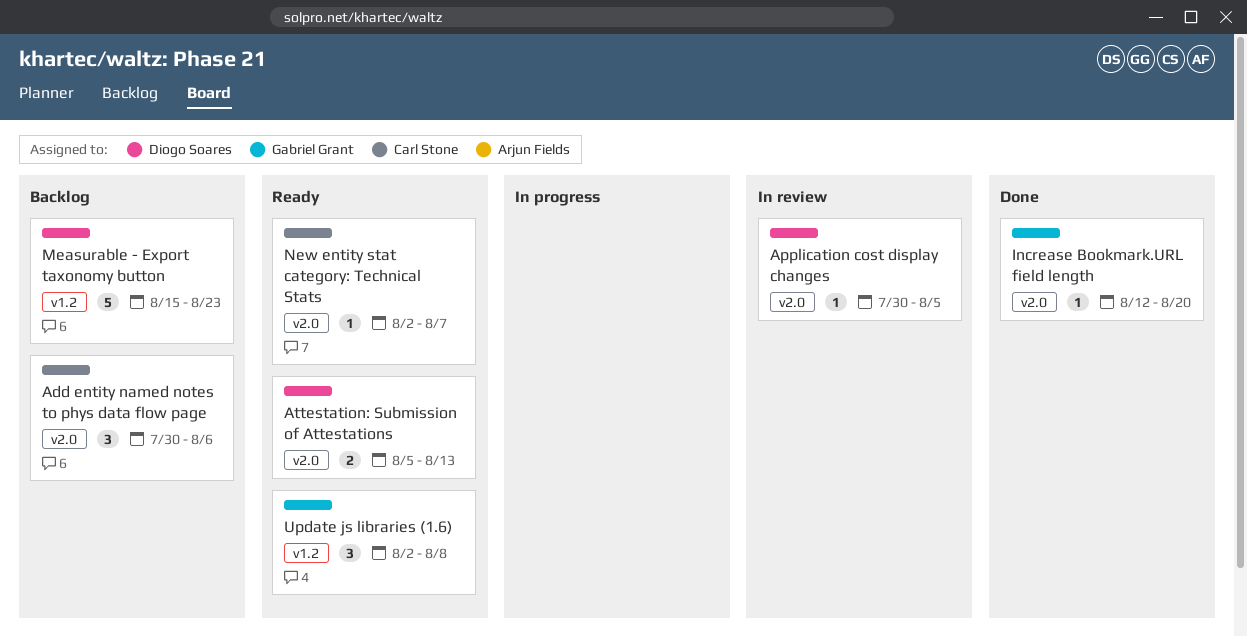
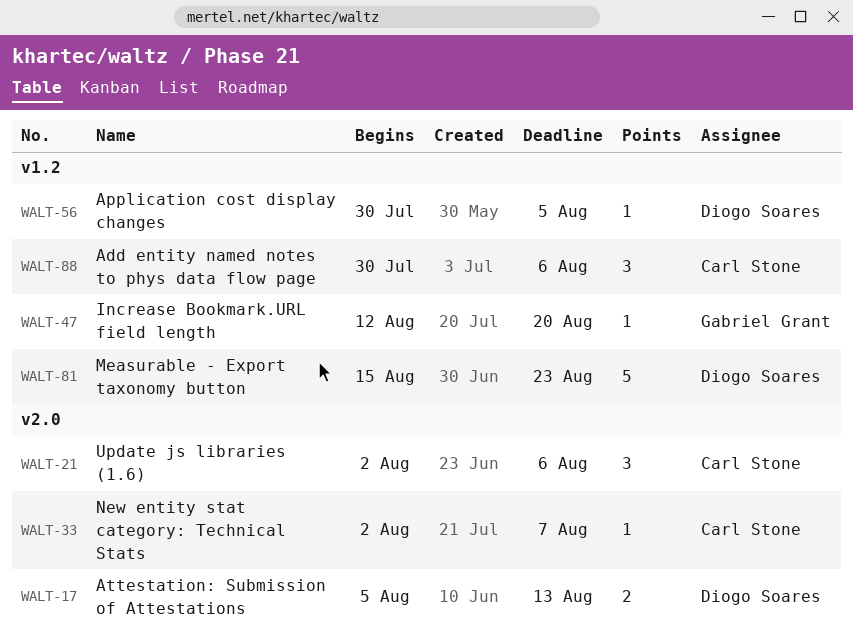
Add entity named notes to phys data flow page, label: v2.0 -> v1.2
Application cost display changes, label: v2.0 -> v1.2
Increase Bookmark.URL field length, label: v2.0 -> v1.2
Update js libraries (1.6), owner: Gabriel Grant -> Carl Stone
Update js libraries (1.6), label: v1.2 -> v2.0
Update js libraries (1.6), due: Aug 8 -> Aug 6

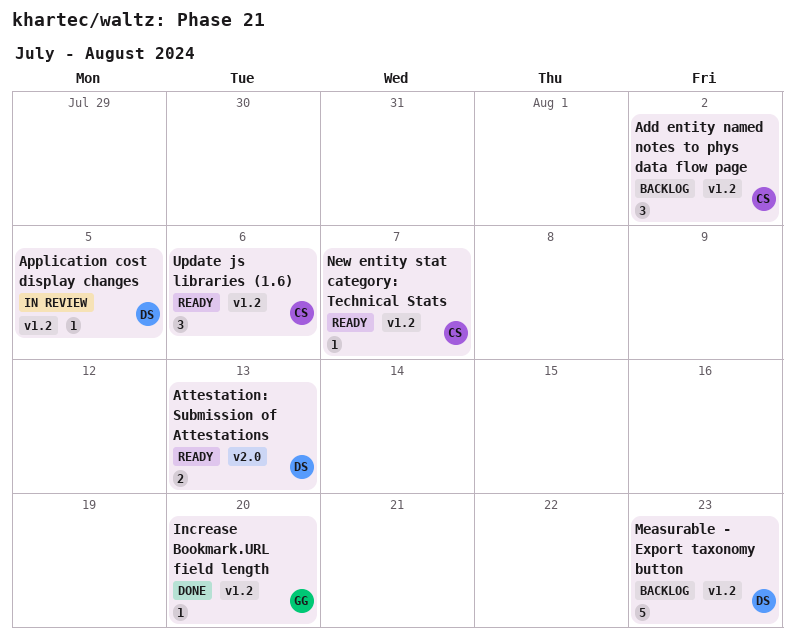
Add entity named notes to phys data flow page, due: Aug 6 -> Aug 2
New entity stat category: Technical Stats, label: v2.0 -> v1.2
Update js libraries (1.6), label: v2.0 -> v1.2

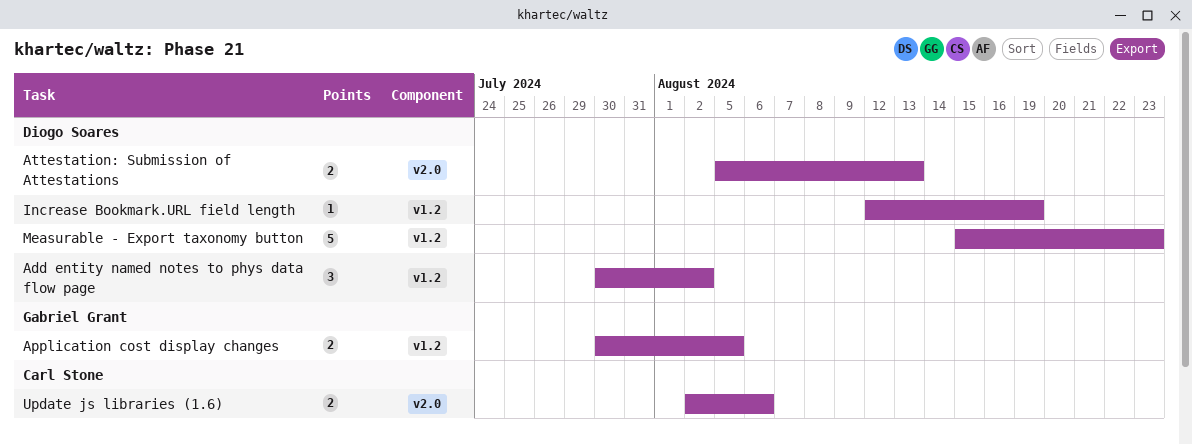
Add entity named notes to phys data flow page, owner: Carl Stone -> Diogo Soares
Application cost display changes, owner: Diogo Soares -> Gabriel Grant
Application cost display changes, estimate: 1 -> 2
Increase Bookmark.URL field length, owner: Gabriel Grant -> Diogo Soares
Increase Bookmark.URL field length, due: Aug 20 -> Aug 19
New entity stat category: Technical Stats: present -> none
Update js libraries (1.6), label: v1.2 -> v2.0
Update js libraries (1.6), estimate: 3 -> 2

